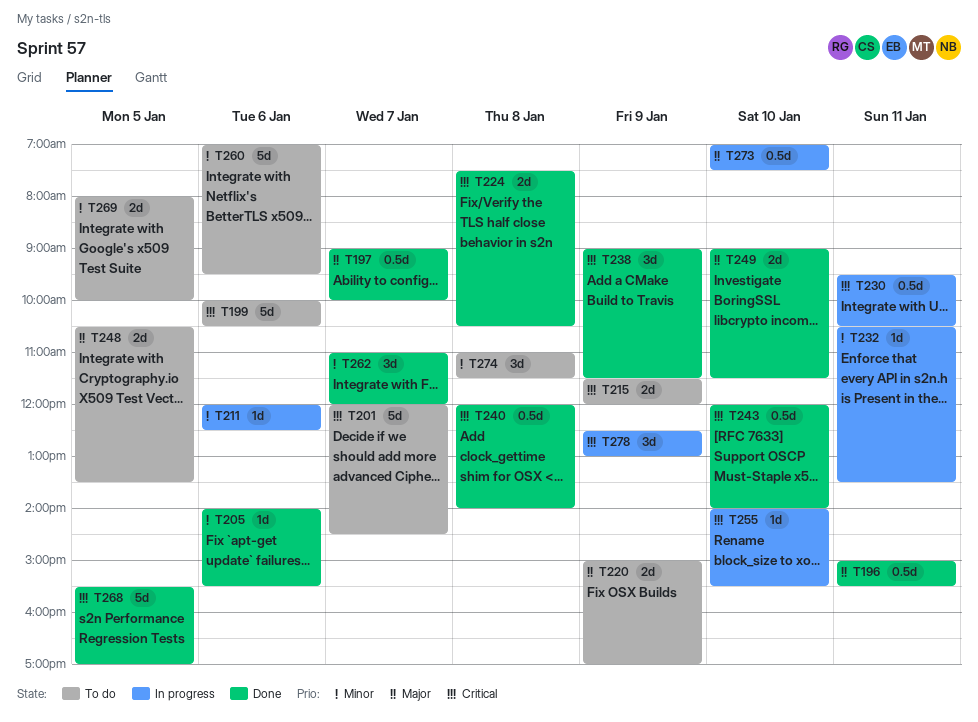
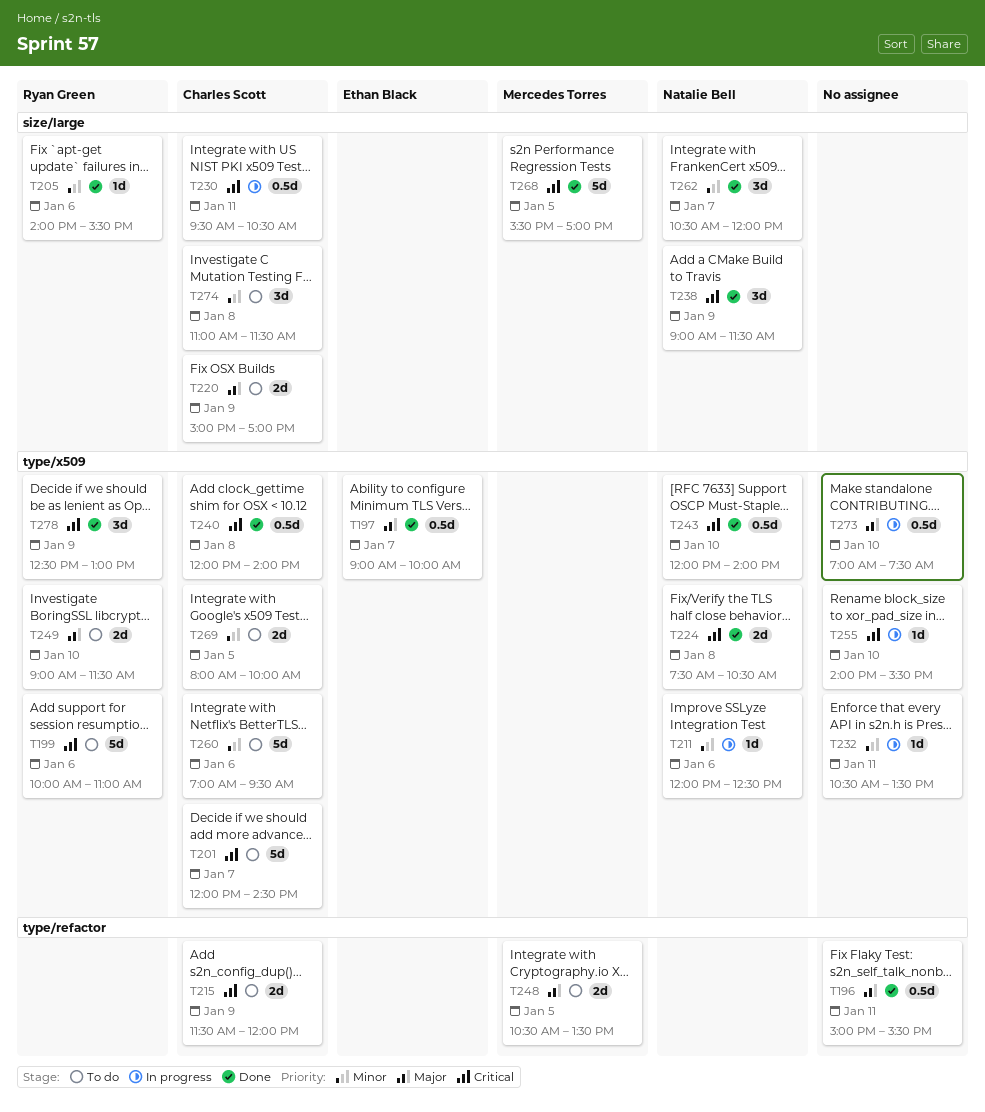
T199, ends: 10:30 -> 11:00
T249, status: Done -> To do
T262, begins: 11:00 -> 10:30
T278, status: In progress -> Done

